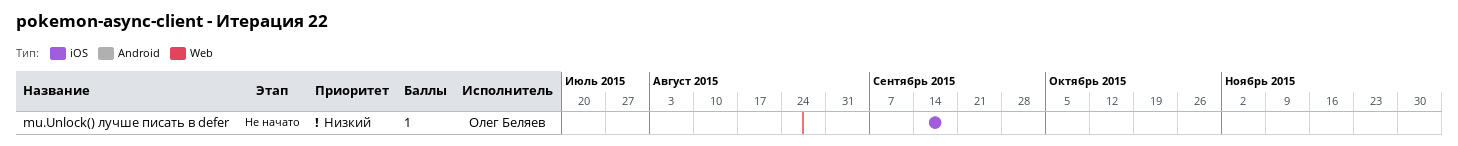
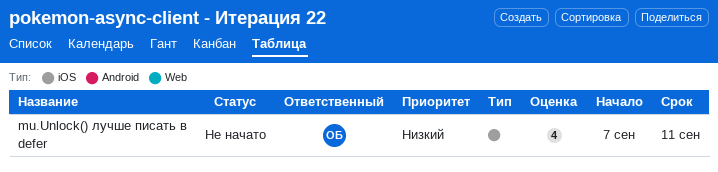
mu.Unlock() лучше писать в defer, estimate: 1 -> 4
mu.Unlock() лучше писать в defer, start: Sep 14 -> Sep 7
mu.Unlock() лучше писать в defer, due: Sep 18 -> Sep 11

